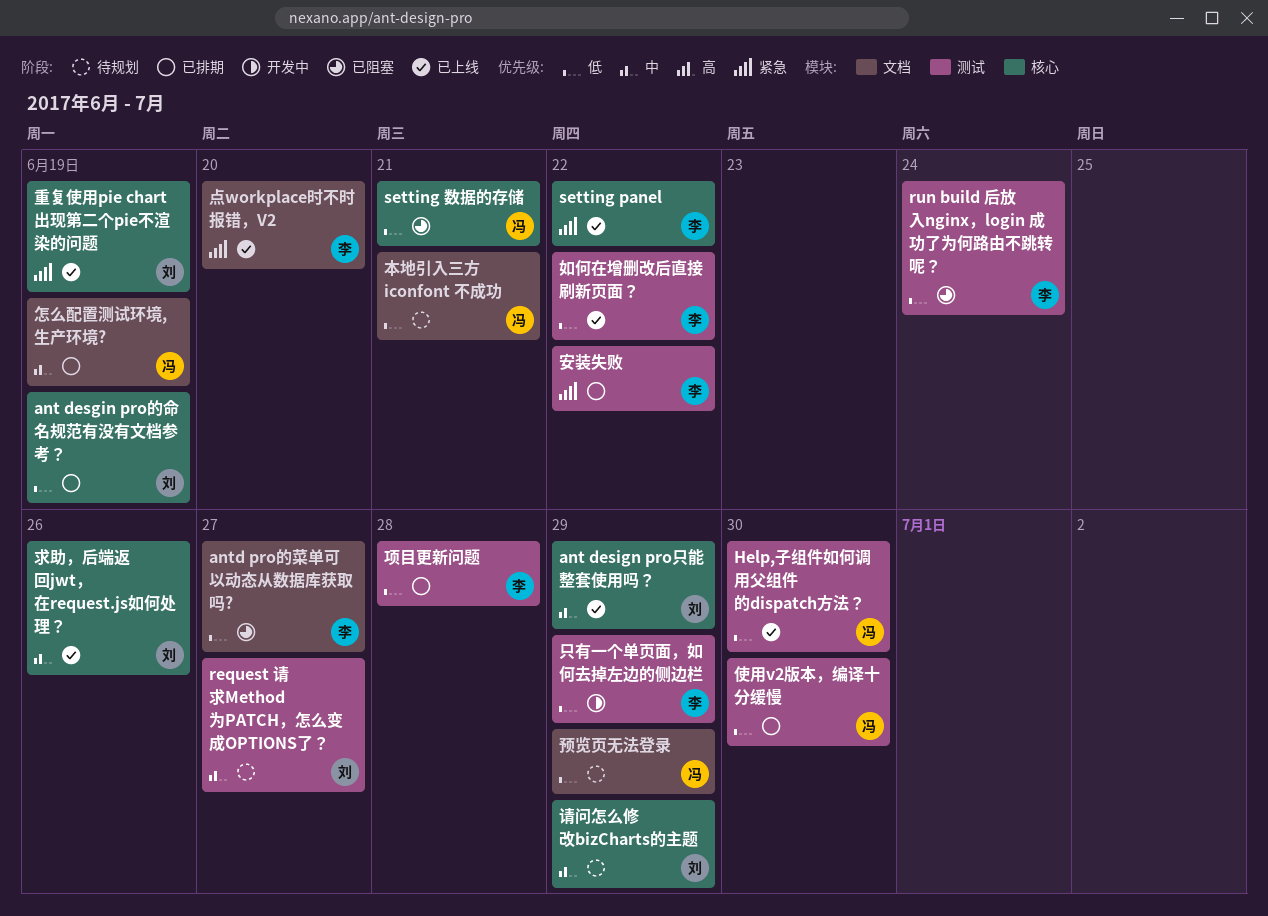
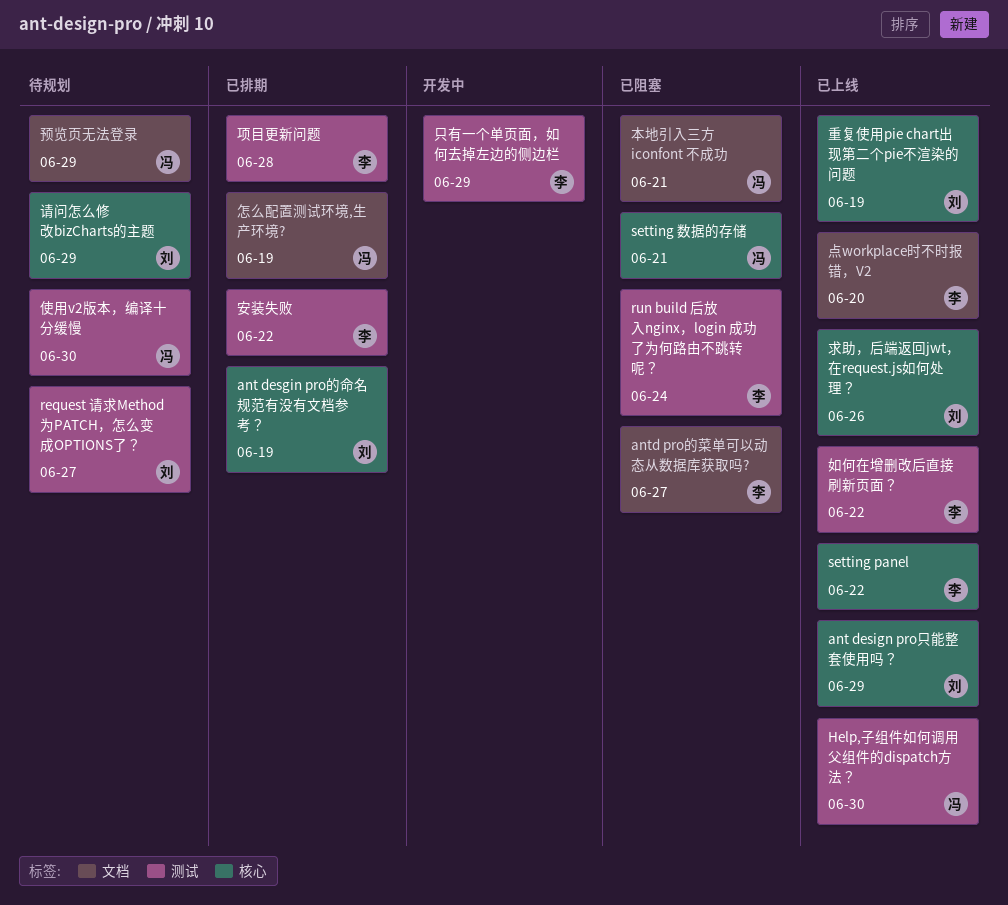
使用v2版本，编译十分缓慢, status: 已排期 -> 待规划
本地引入三方 iconfont 不成功, status: 待规划 -> 已阻塞

